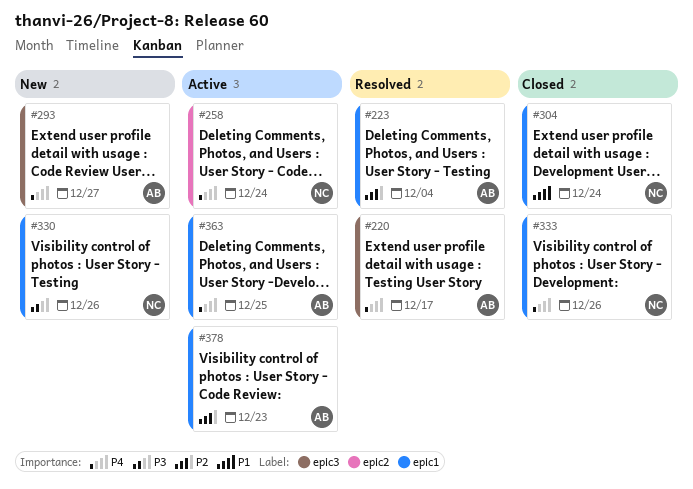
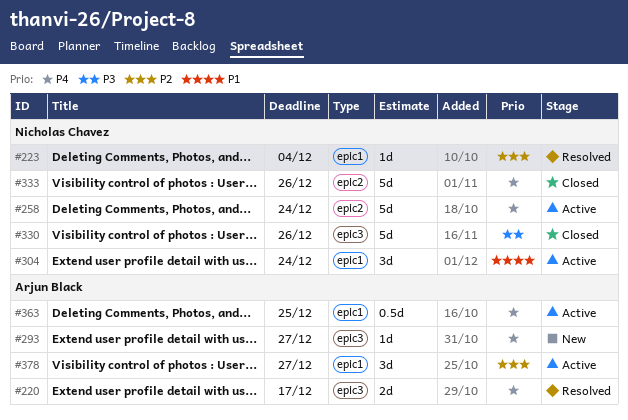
#223, owner: Arjun Black -> Nicholas Chavez
#304, status: Closed -> Active
#330, status: New -> Closed
#330, label: epic1 -> epic3
#333, label: epic1 -> epic2
#378, due: Dec 23 -> Dec 27

